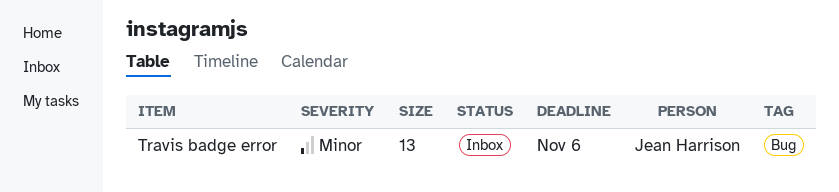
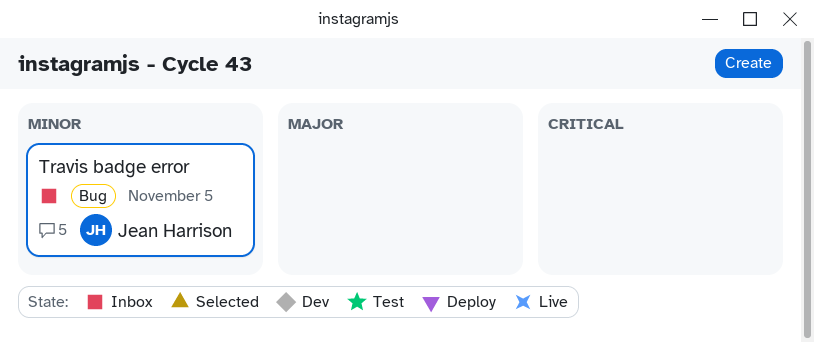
Travis badge error, due: Nov 6 -> Nov 5

